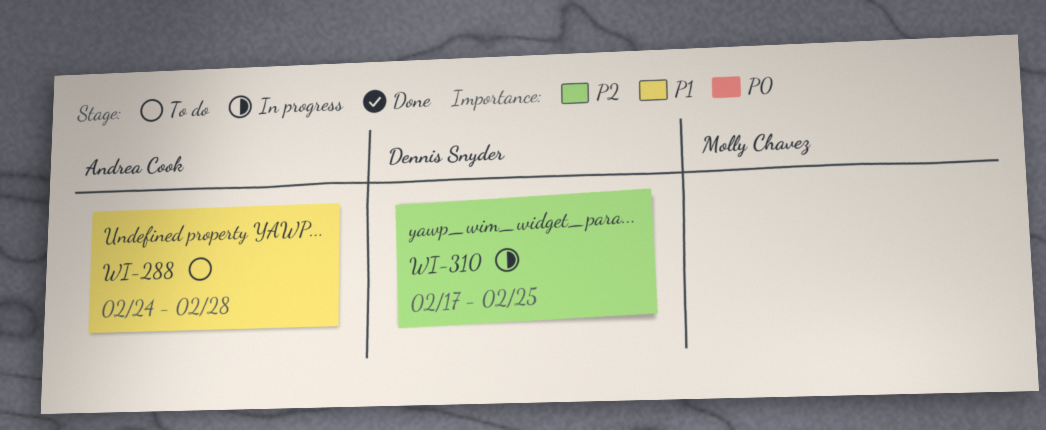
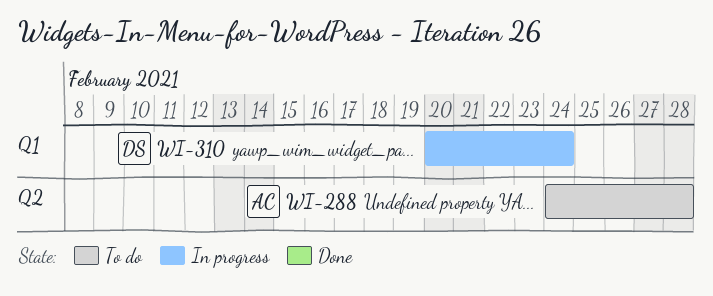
WI-310, start: Feb 17 -> Feb 20
WI-310, due: Feb 25 -> Feb 24

